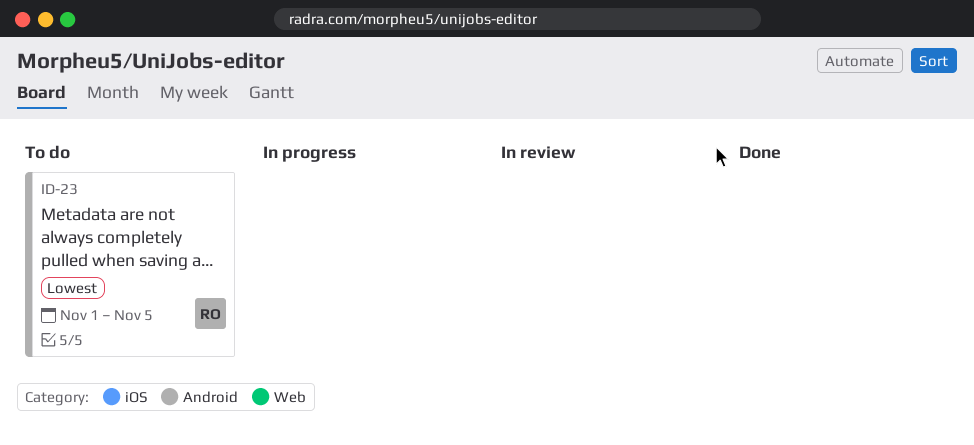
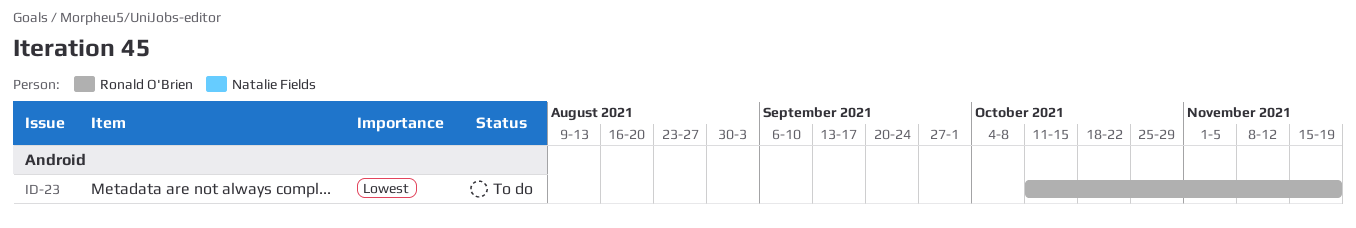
ID-23, start: Nov 1 -> Oct 11
ID-23, due: Nov 5 -> Nov 19

